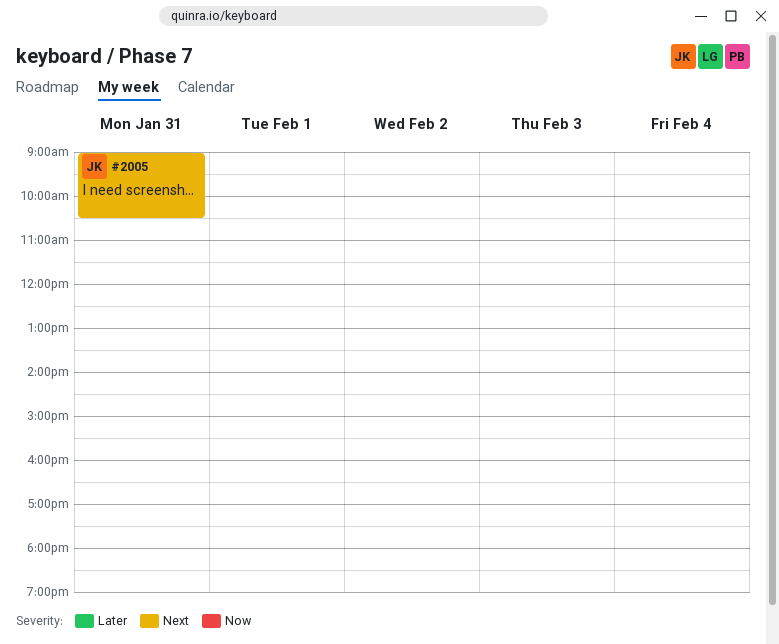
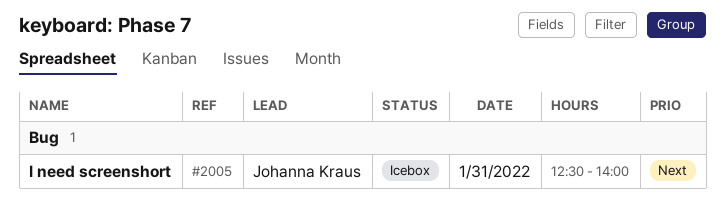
#2005, begins: 09:00 -> 12:30
#2005, ends: 10:30 -> 14:00

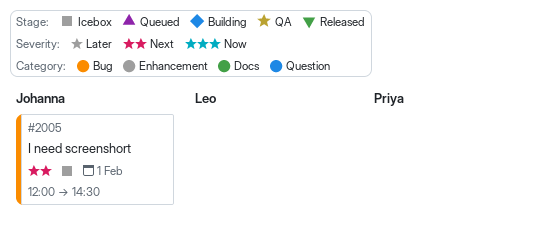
#2005, day: Jan 31 -> Feb 1
#2005, begins: 12:30 -> 12:00
#2005, ends: 14:00 -> 14:30

